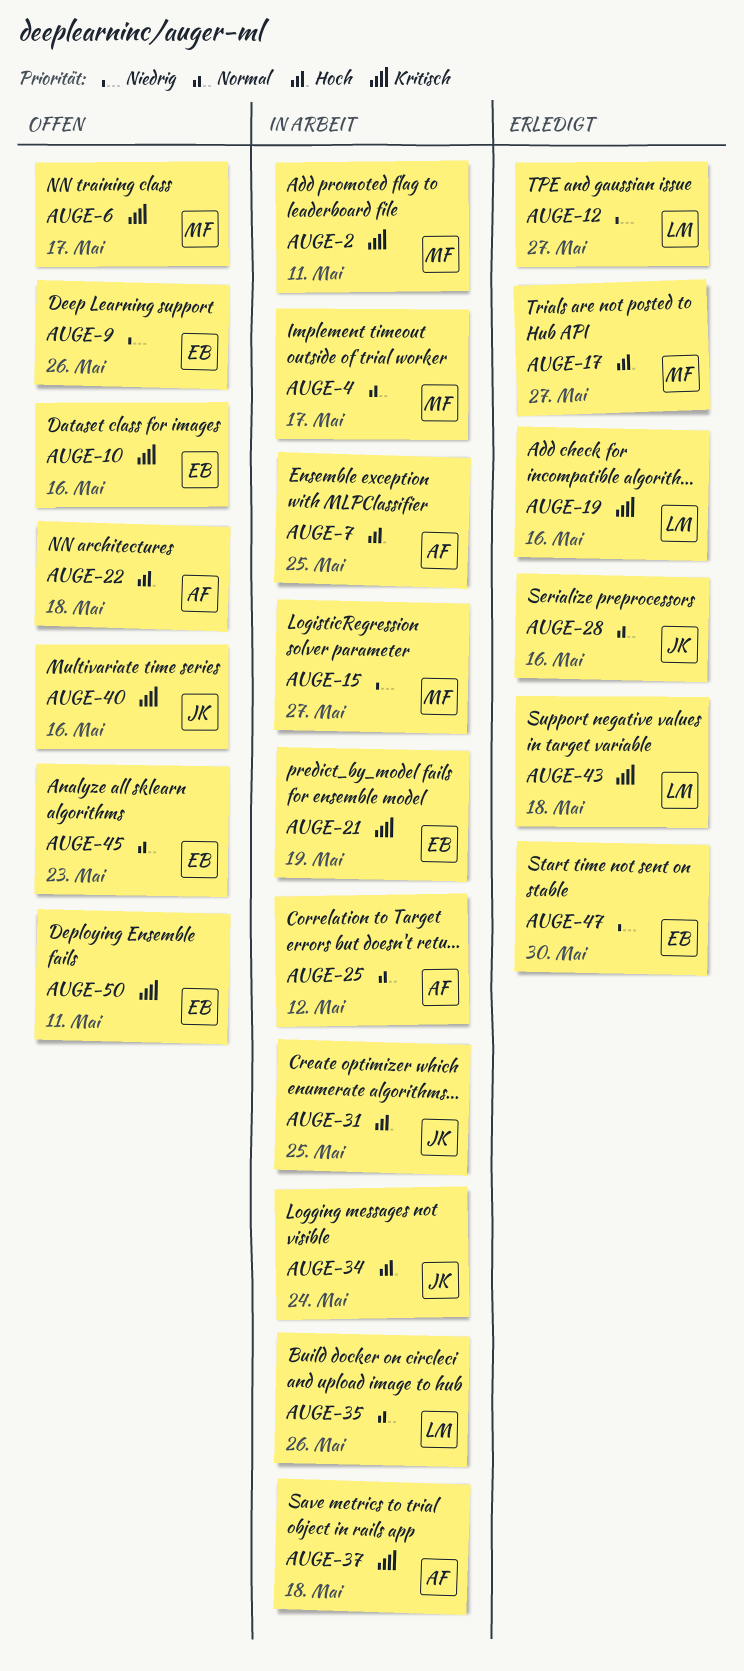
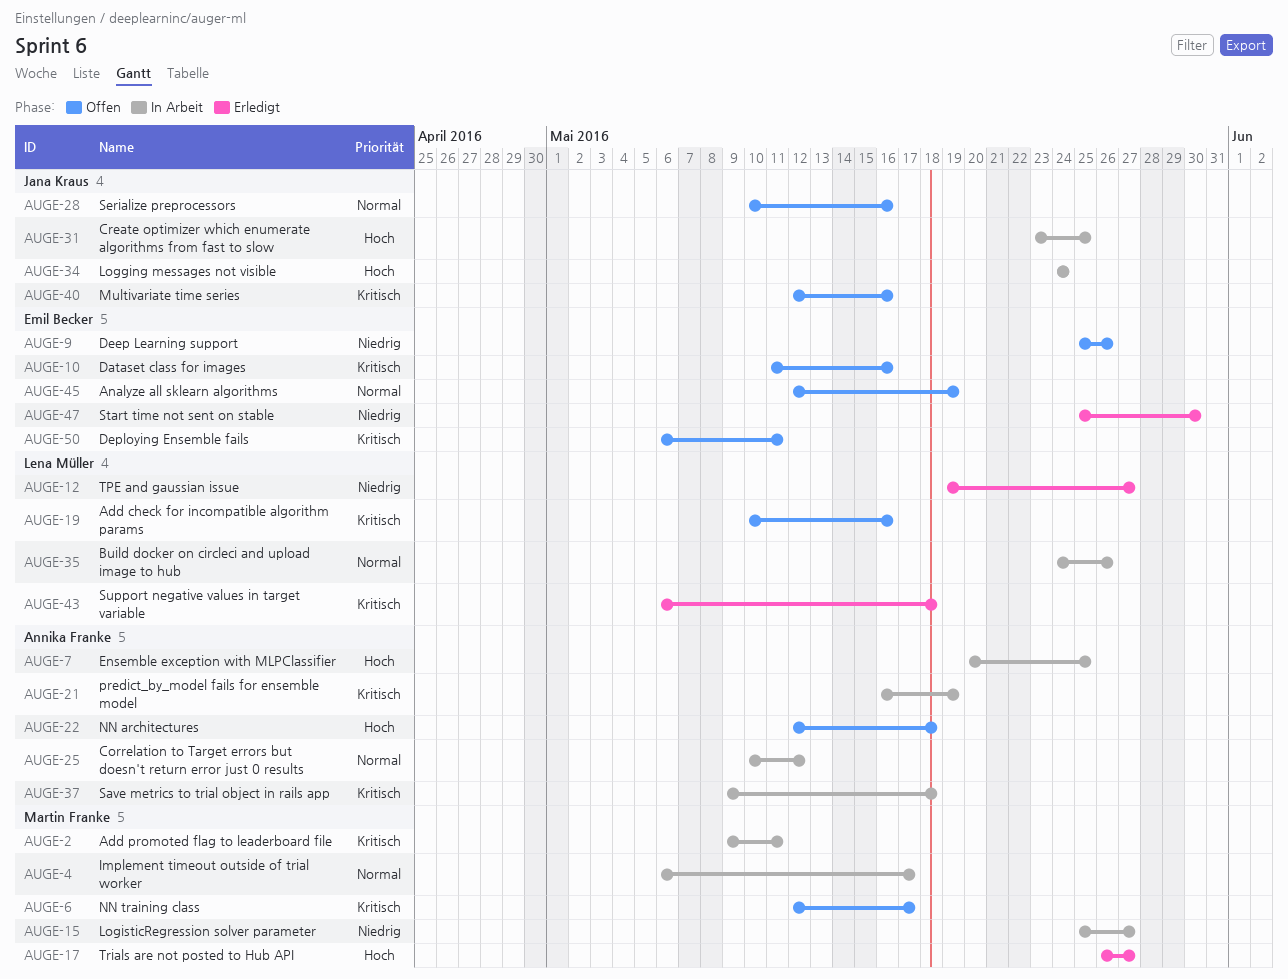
AUGE-19, status: Erledigt -> Offen
AUGE-21, owner: Emil Becker -> Annika Franke
AUGE-28, status: Erledigt -> Offen
AUGE-45, due: May 23 -> May 19

